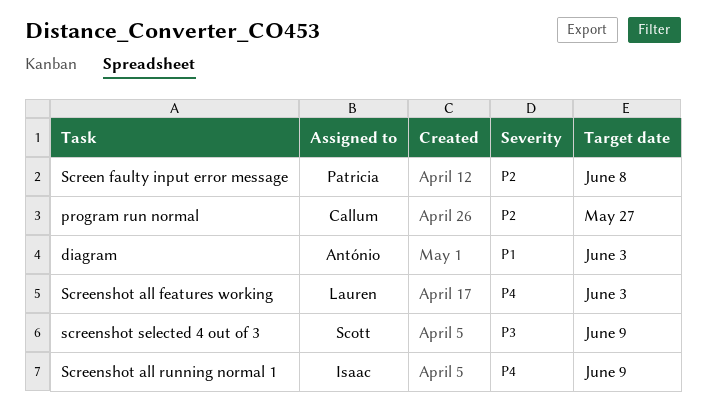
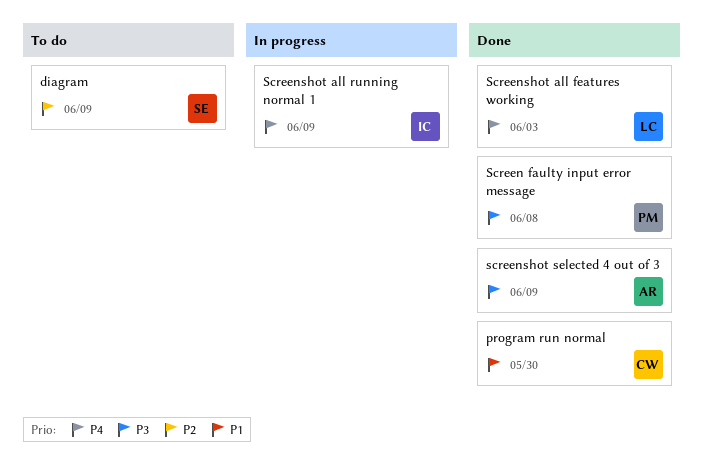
diagram, owner: António -> Scott
diagram, priority: P1 -> P2
diagram, due: Jun 3 -> Jun 9
program run normal, priority: P2 -> P1
program run normal, due: May 27 -> May 30
Screen faulty input error message, priority: P2 -> P3
screenshot selected 4 out of 3, owner: Scott -> António

